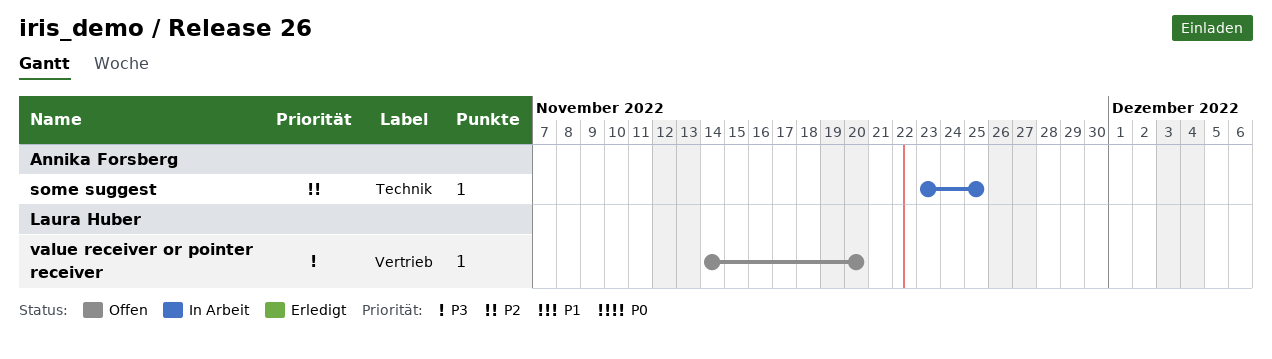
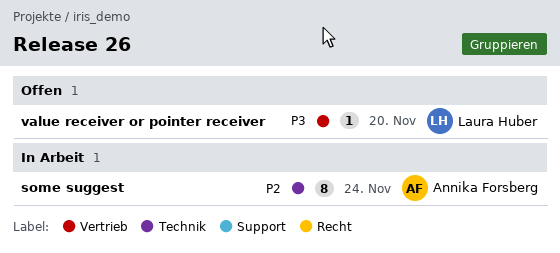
some suggest, estimate: 1 -> 8
some suggest, due: Nov 25 -> Nov 24

